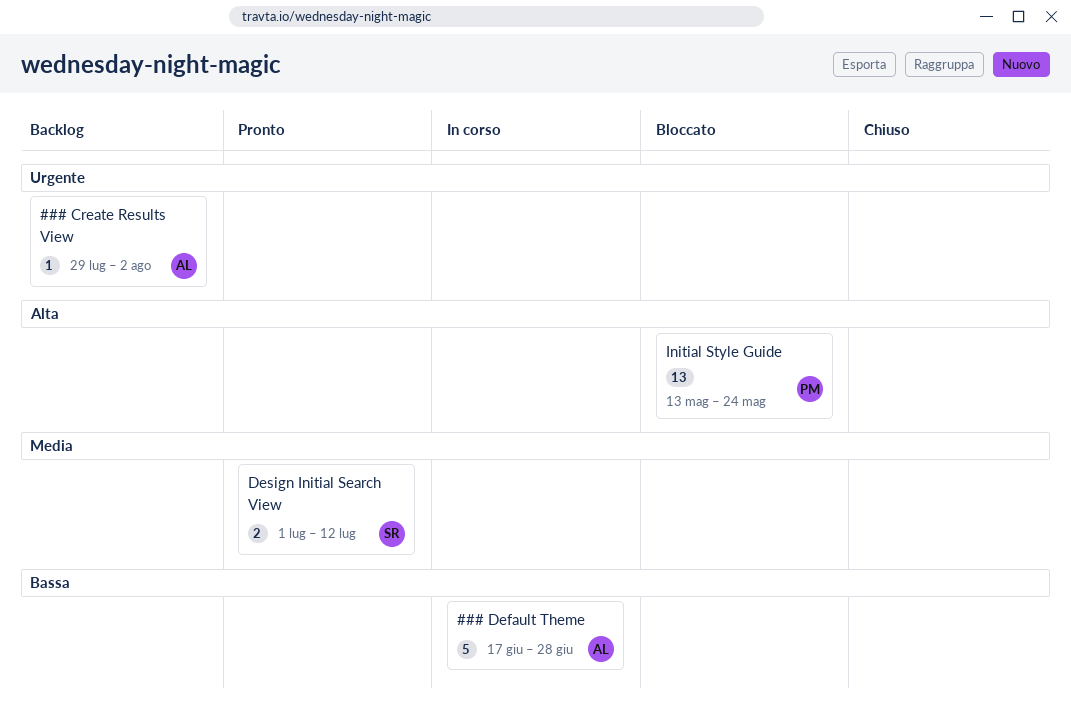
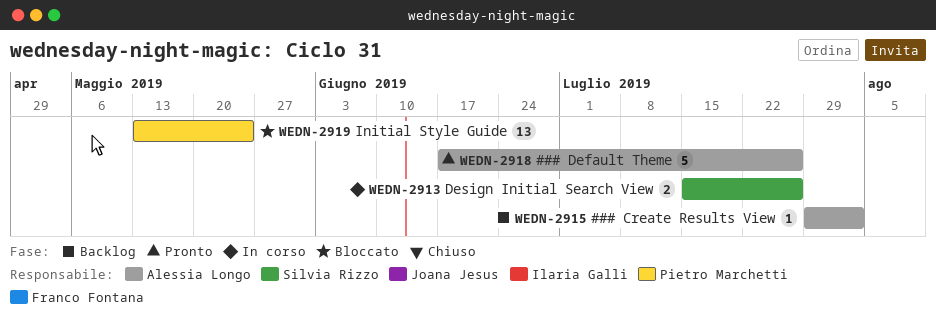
### Default Theme, status: In corso -> Pronto
### Default Theme, due: Jun 28 -> Jul 26
Design Initial Search View, status: Pronto -> In corso
Design Initial Search View, start: Jul 1 -> Jul 15
Design Initial Search View, due: Jul 12 -> Jul 26

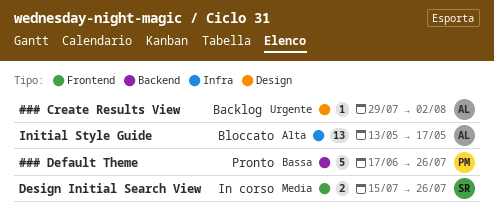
### Default Theme, owner: Alessia Longo -> Pietro Marchetti
Initial Style Guide, owner: Pietro Marchetti -> Alessia Longo
Initial Style Guide, due: May 24 -> May 17

